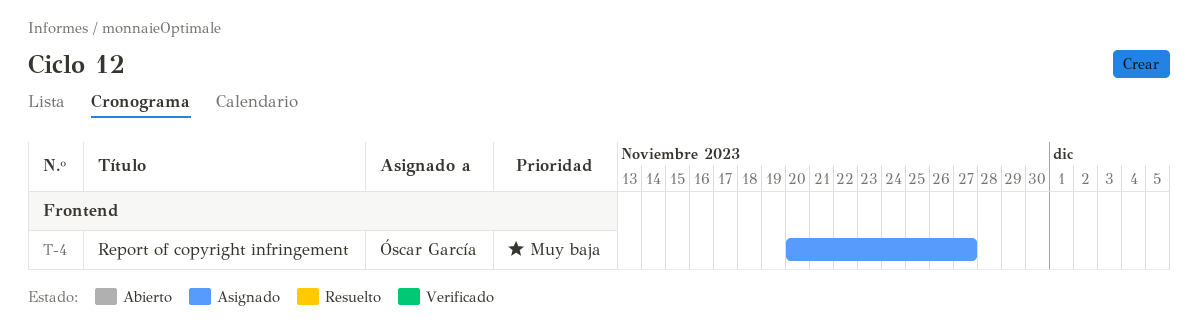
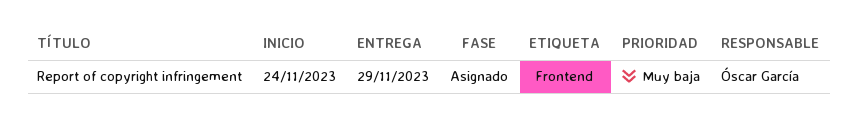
Report of copyright infringement, start: Nov 20 -> Nov 24
Report of copyright infringement, due: Nov 27 -> Nov 29

